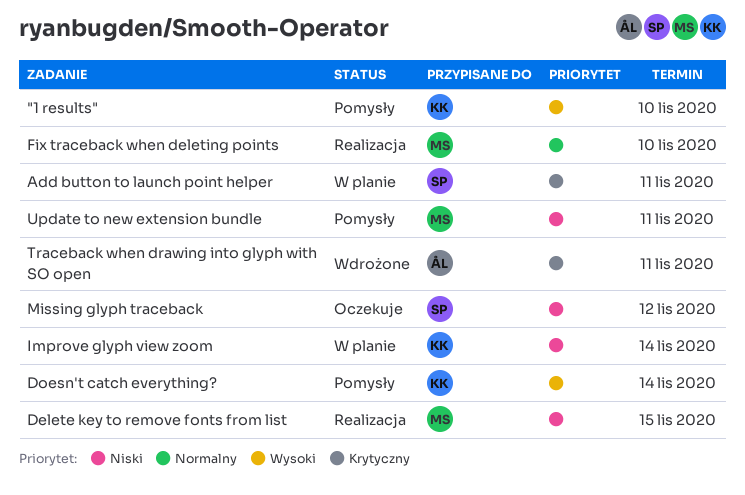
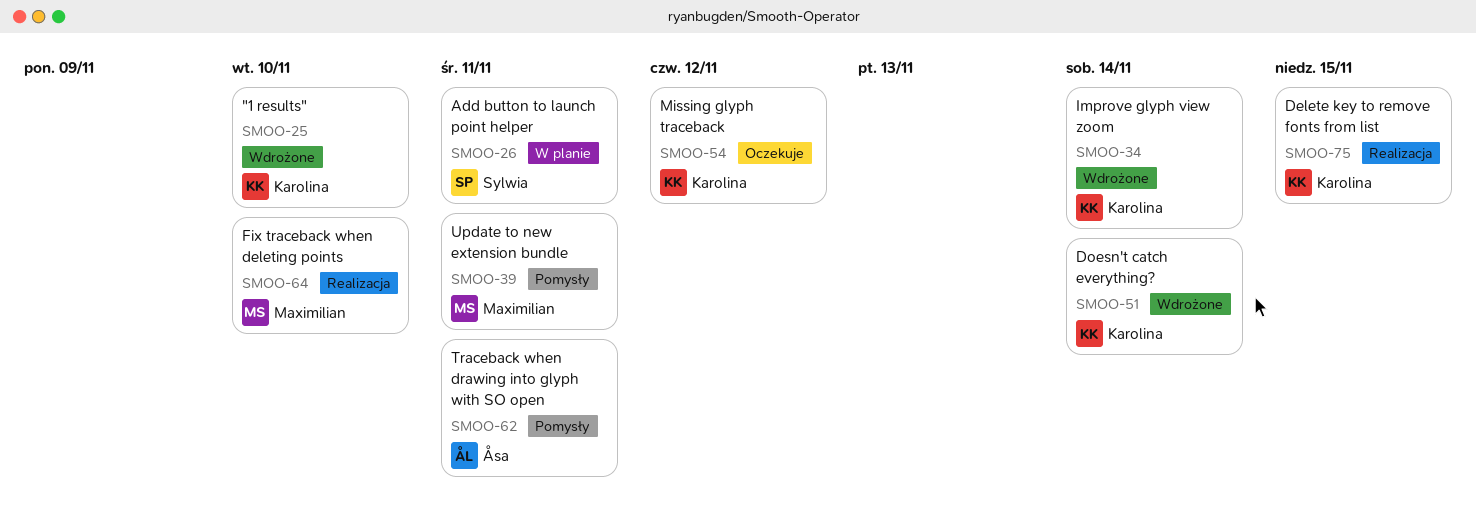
"1 results", status: Pomysły -> Wdrożone
Delete key to remove fonts from list, owner: Maximilian -> Karolina
Doesn't catch everything?, status: Pomysły -> Wdrożone
Improve glyph view zoom, status: W planie -> Wdrożone
Missing glyph traceback, owner: Sylwia -> Karolina
Traceback when drawing into glyph with SO open, status: Wdrożone -> Pomysły

